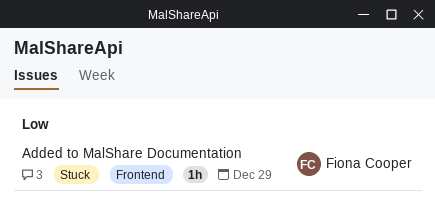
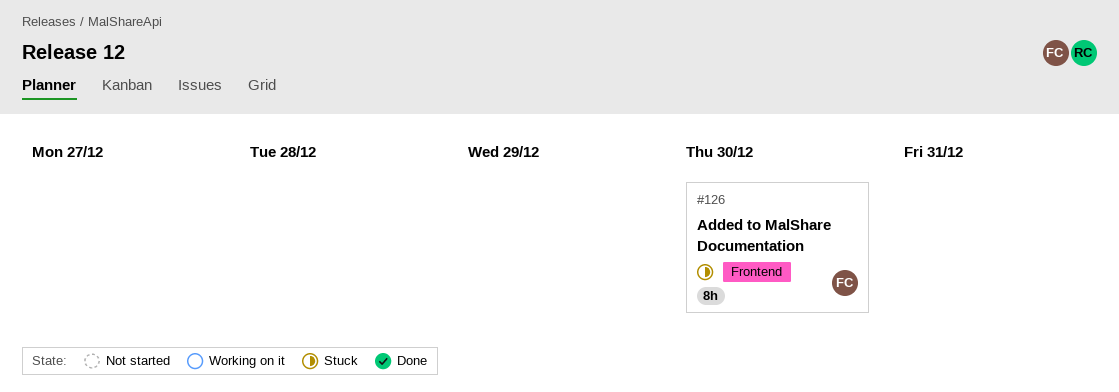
Added to MalShare Documentation, estimate: 1h -> 8h
Added to MalShare Documentation, due: Dec 29 -> Dec 30

